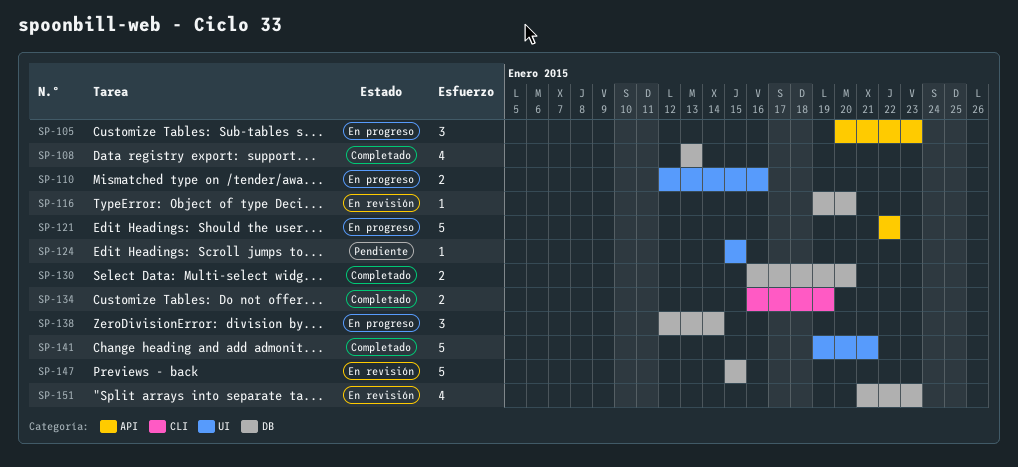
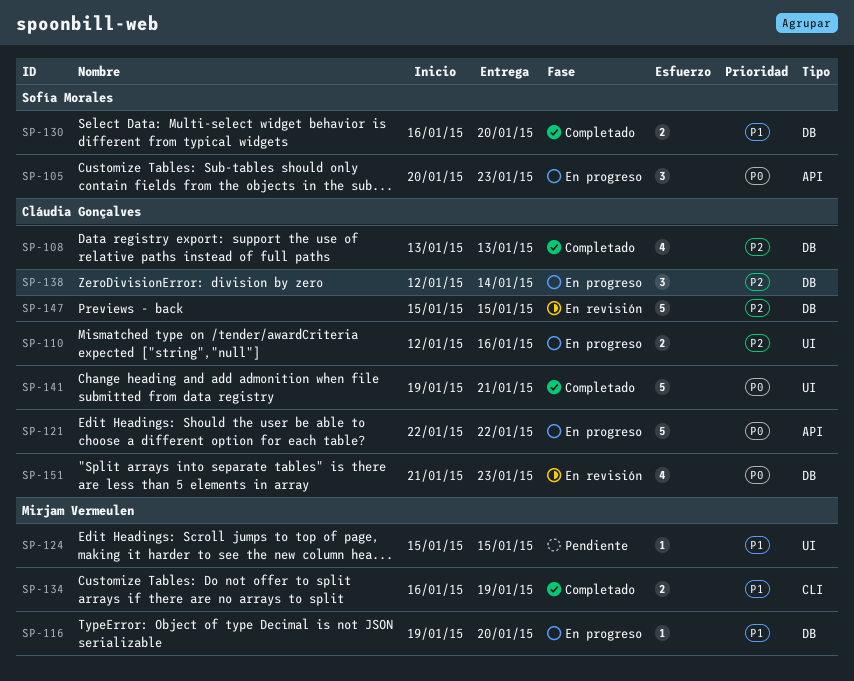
SP-116, status: En revisión -> En progreso

